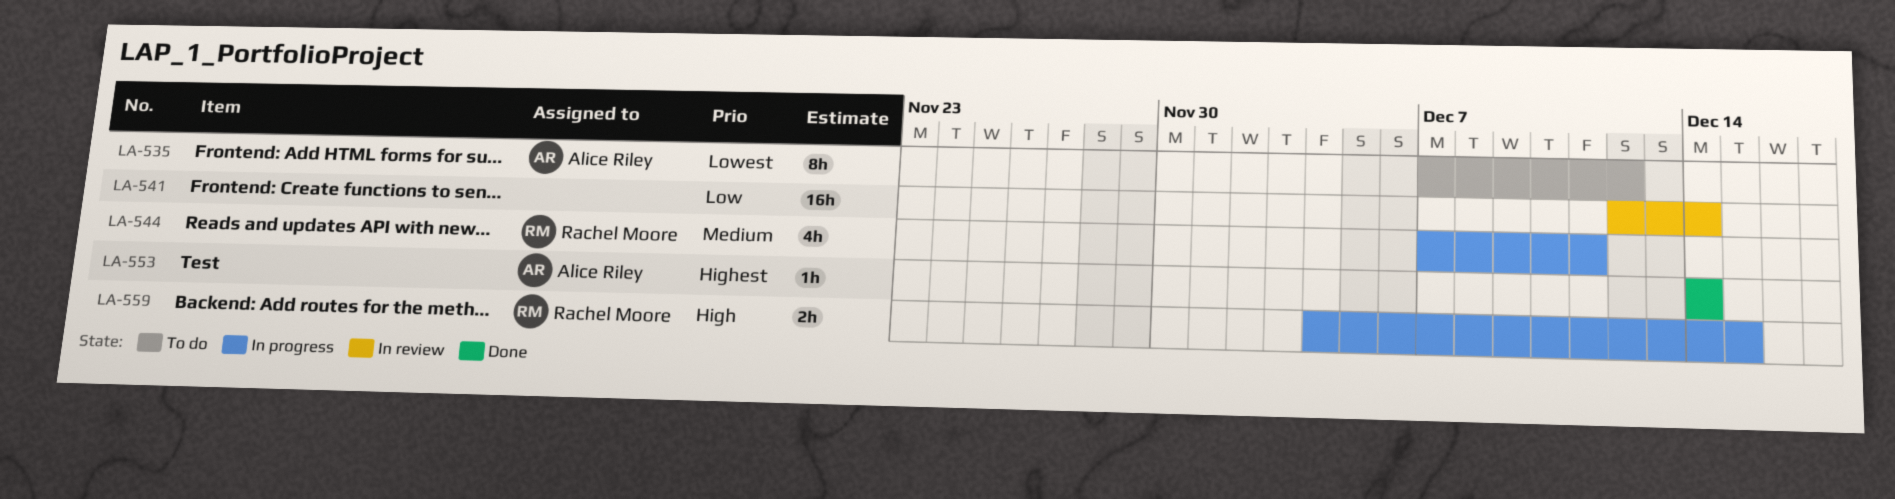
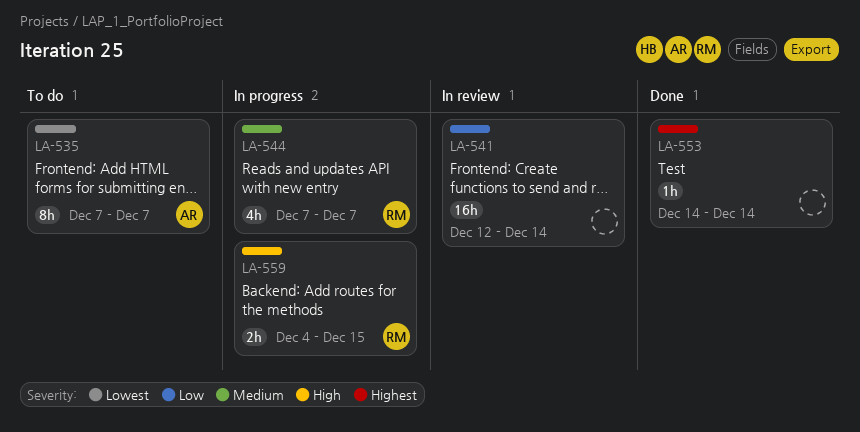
LA-535, due: Dec 12 -> Dec 7
LA-544, due: Dec 11 -> Dec 7
LA-553, owner: Alice Riley -> none

